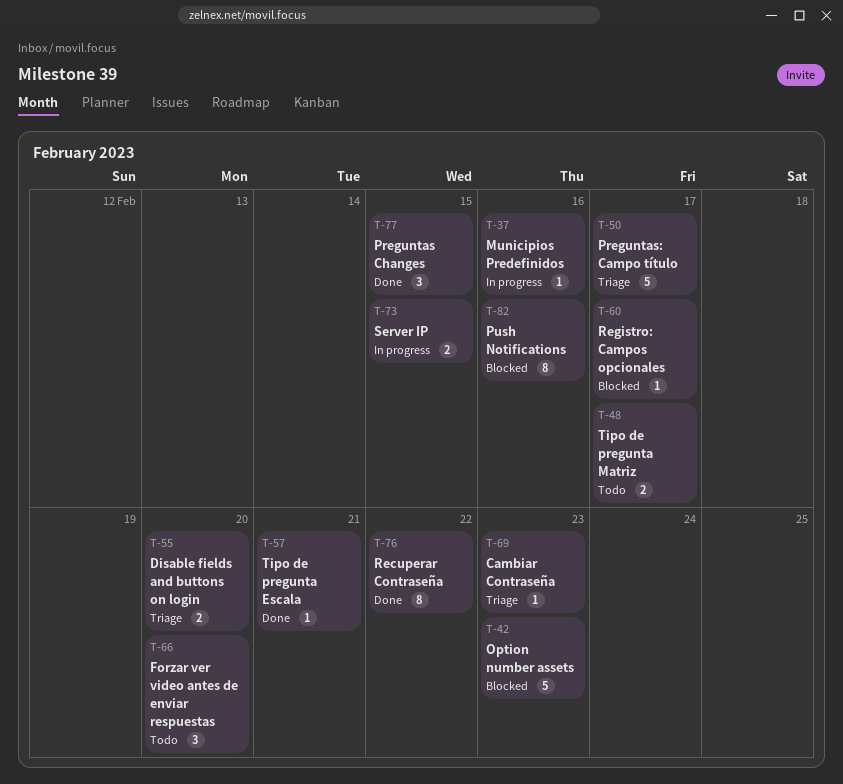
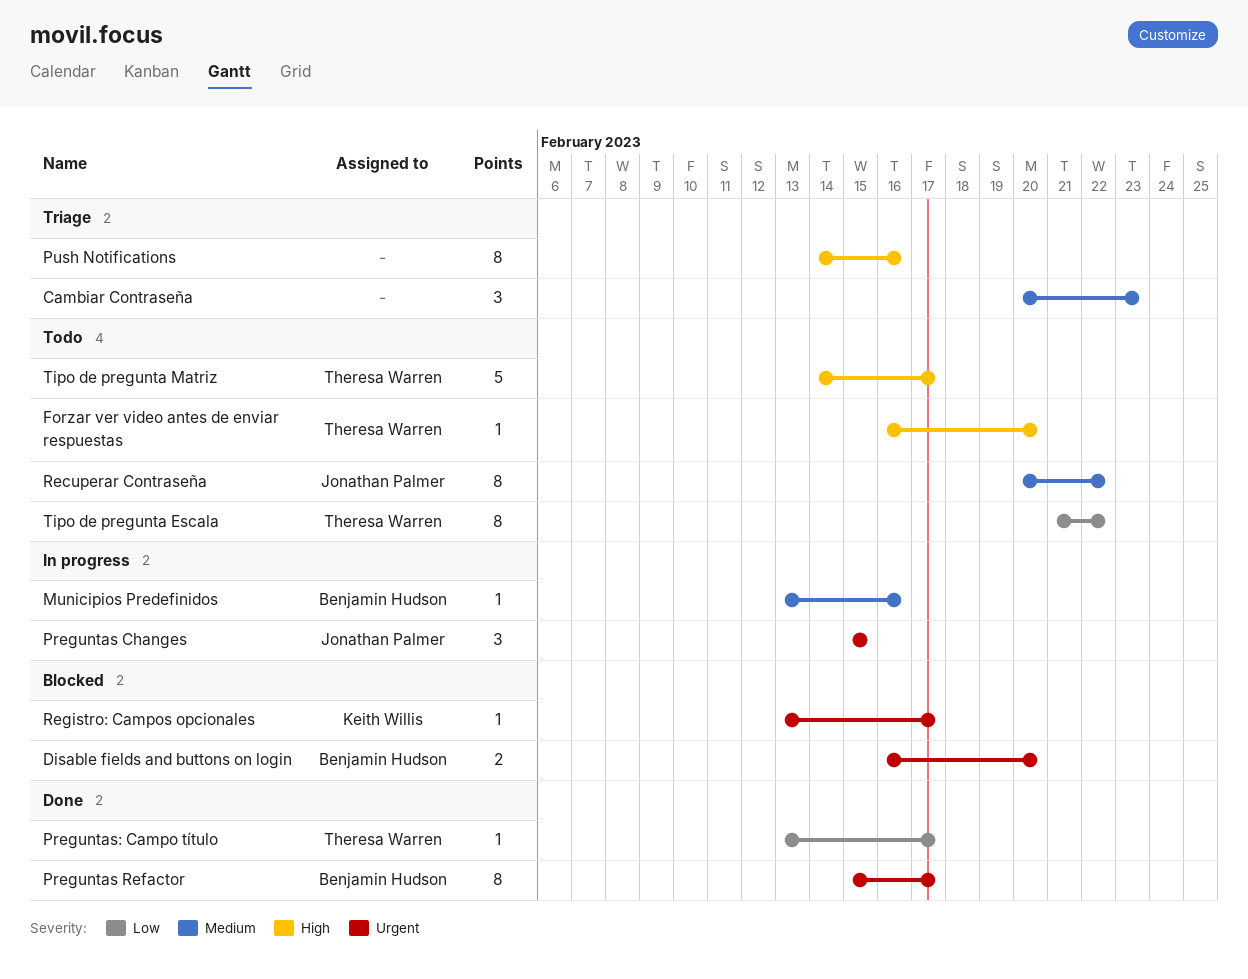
Cambiar Contraseña, estimate: 1 -> 3
Disable fields and buttons on login, status: Triage -> Blocked
Forzar ver video antes de enviar respuestas, estimate: 3 -> 1
Option number assets: present -> none
Preguntas Changes, status: Done -> In progress
Preguntas Refactor: none -> present
Preguntas: Campo título, status: Triage -> Done
Preguntas: Campo título, estimate: 5 -> 1
Push Notifications, status: Blocked -> Triage
Recuperar Contraseña, status: Done -> Todo
Server IP: present -> none
Tipo de pregunta Escala, status: Done -> Todo
Tipo de pregunta Escala, estimate: 1 -> 8
Tipo de pregunta Escala, due: Feb 21 -> Feb 22
Tipo de pregunta Matriz, estimate: 2 -> 5

